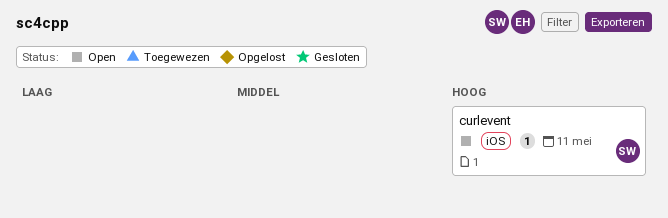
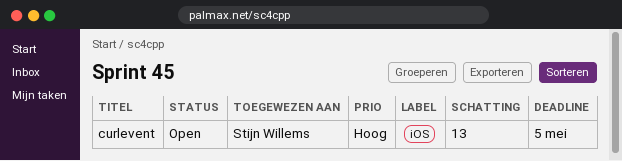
curlevent, estimate: 1 -> 13
curlevent, due: May 11 -> May 5

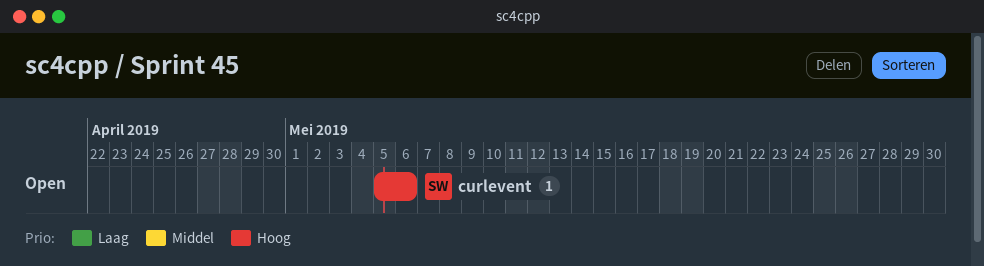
curlevent, estimate: 13 -> 1
curlevent, due: May 5 -> May 6

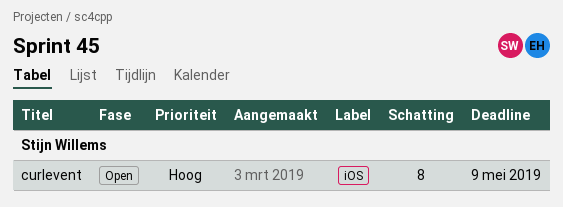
curlevent, estimate: 1 -> 8
curlevent, due: May 6 -> May 9

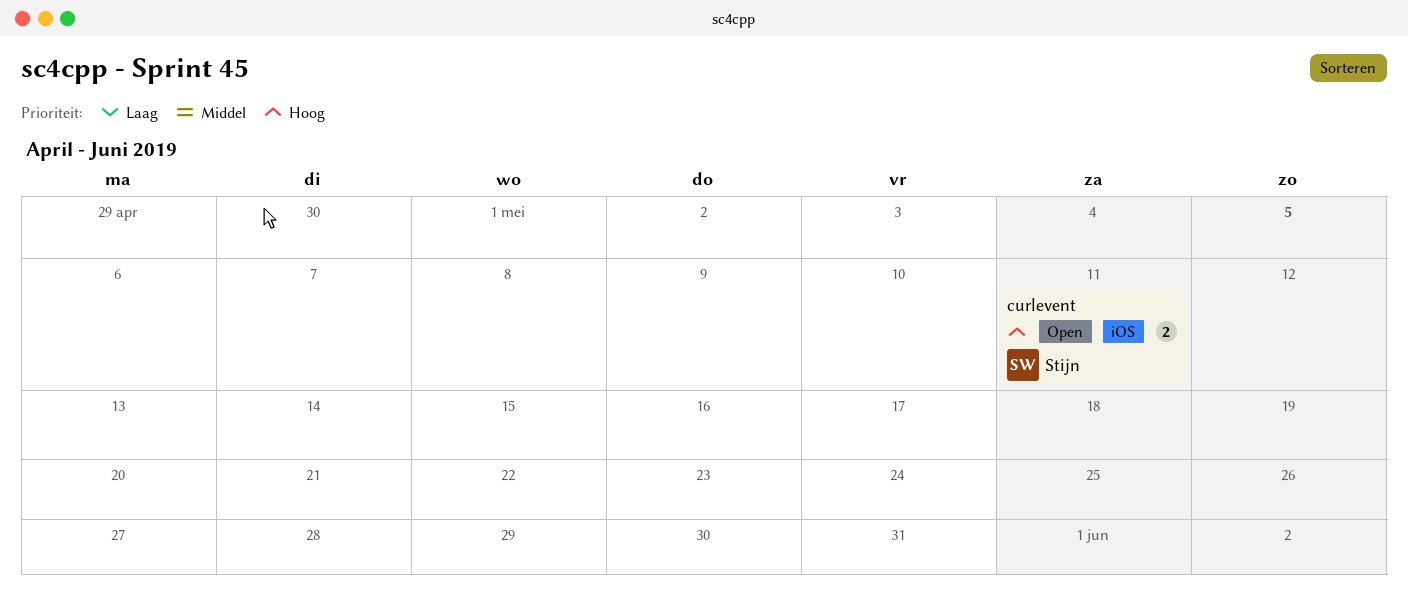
curlevent, estimate: 8 -> 2
curlevent, due: May 9 -> May 11

